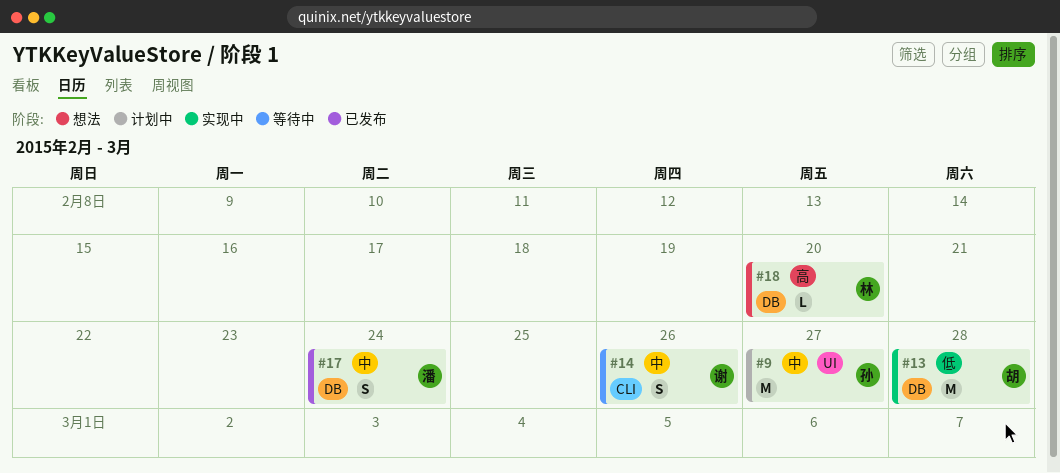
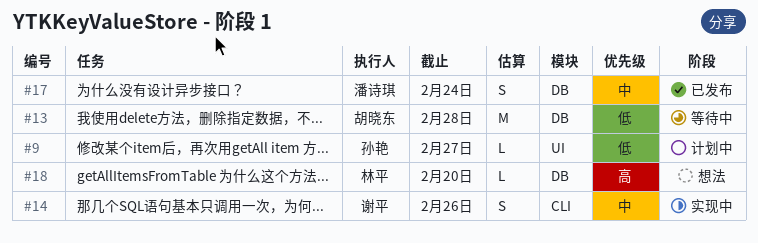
#9, priority: 中 -> 低
#9, estimate: M -> L
#13, status: 实现中 -> 等待中
#14, status: 等待中 -> 实现中

